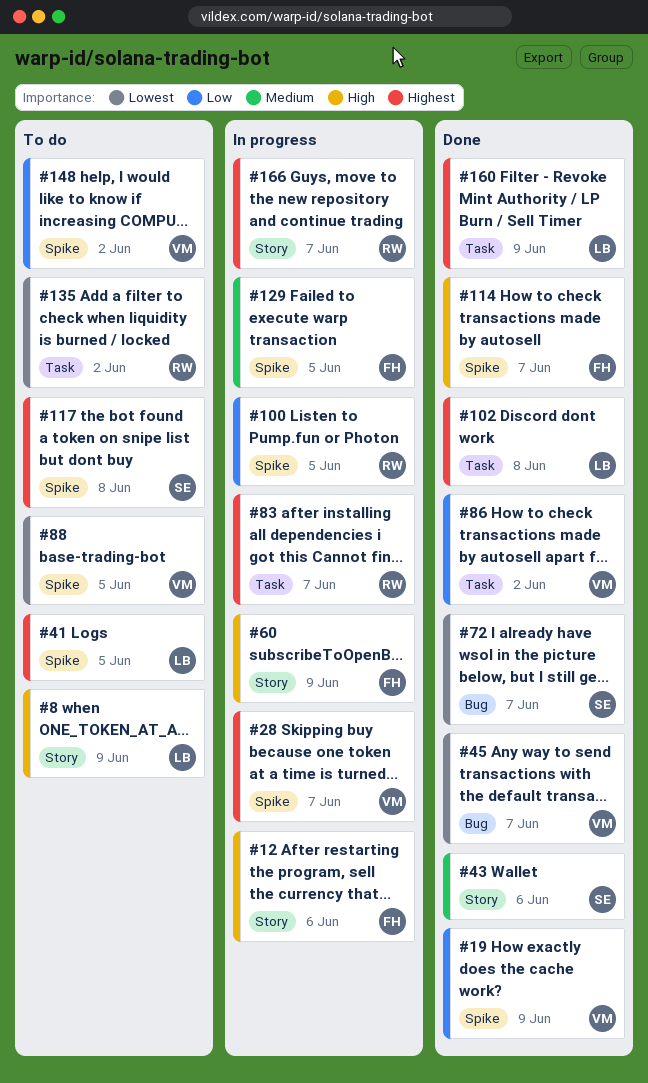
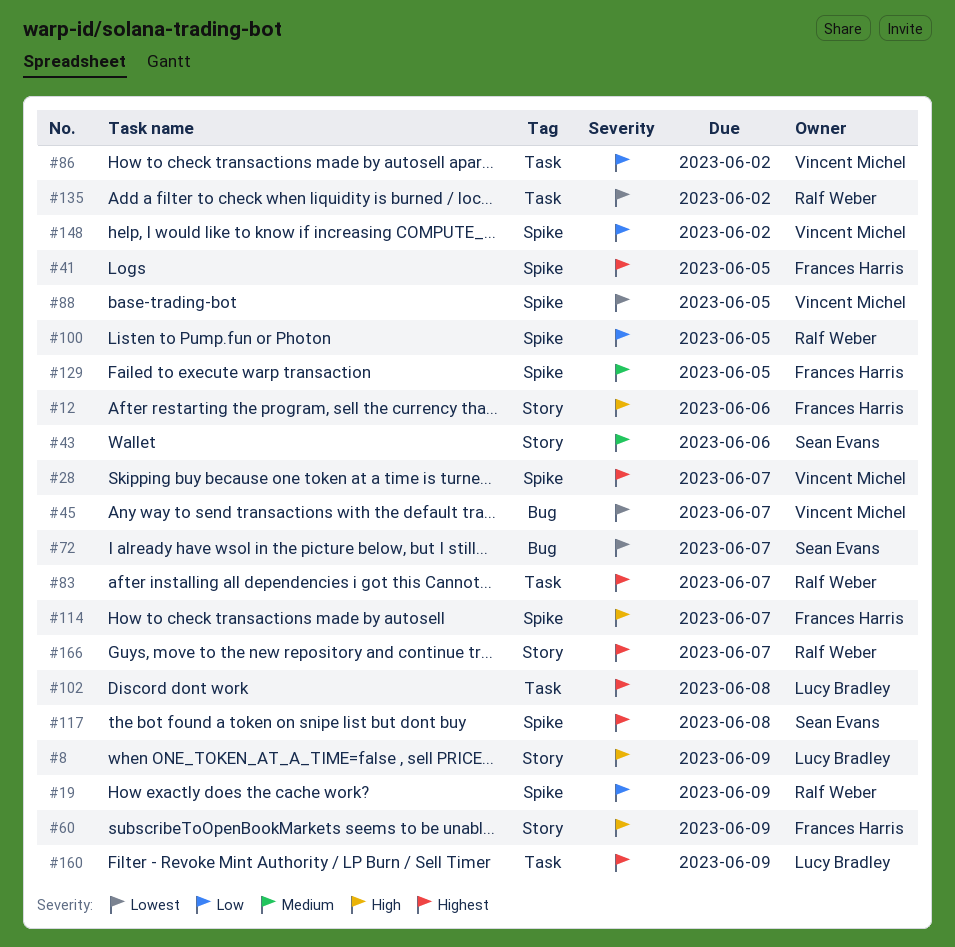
#19, owner: Vincent Michel -> Ralf Weber
#41, owner: Lucy Bradley -> Frances Harris

